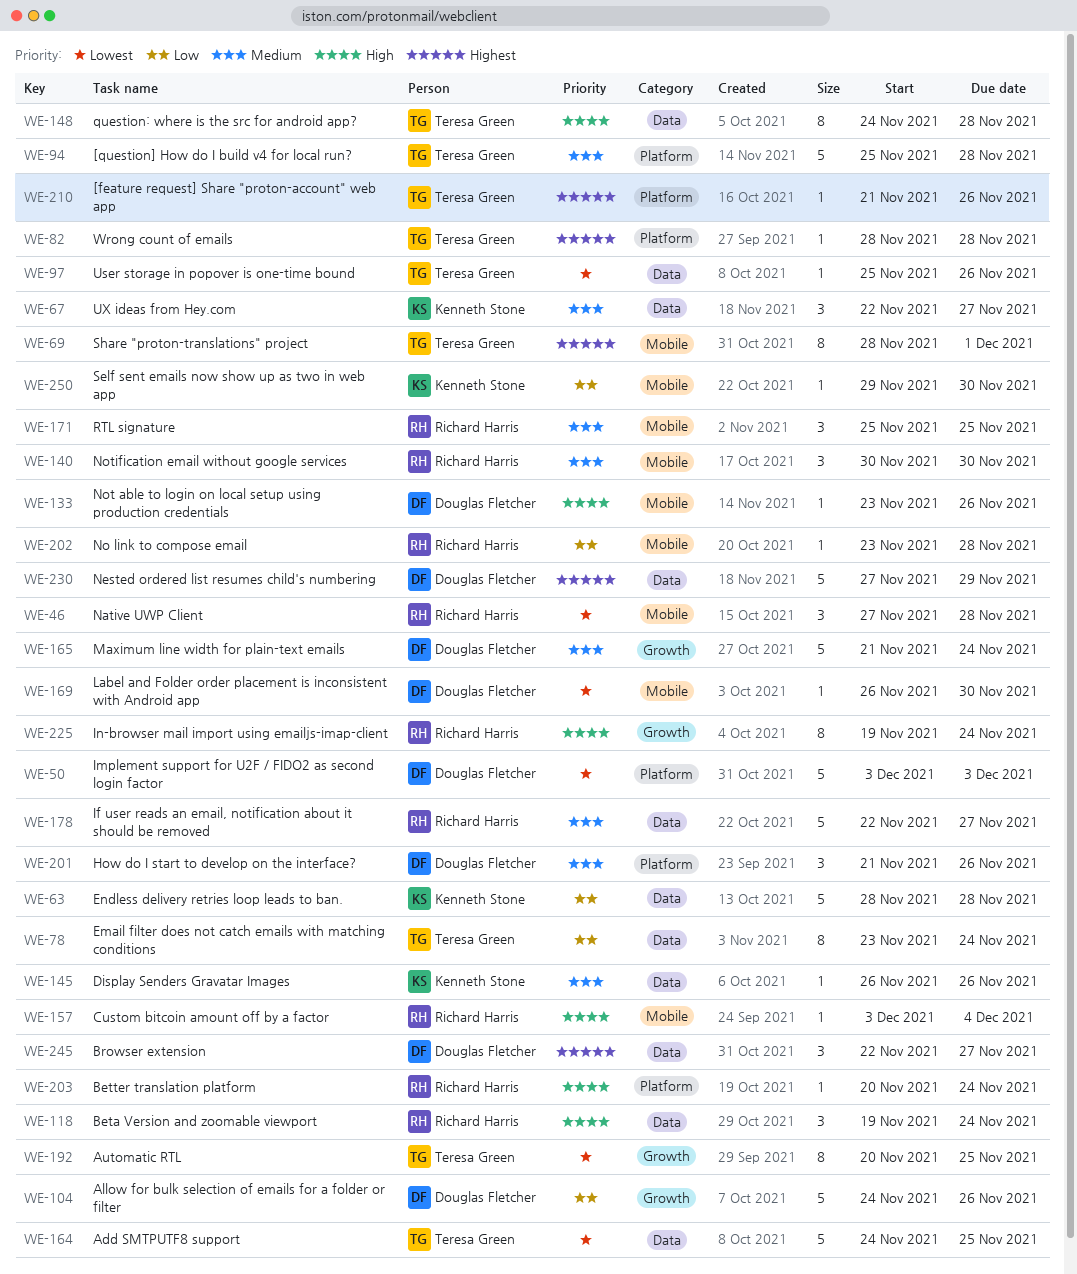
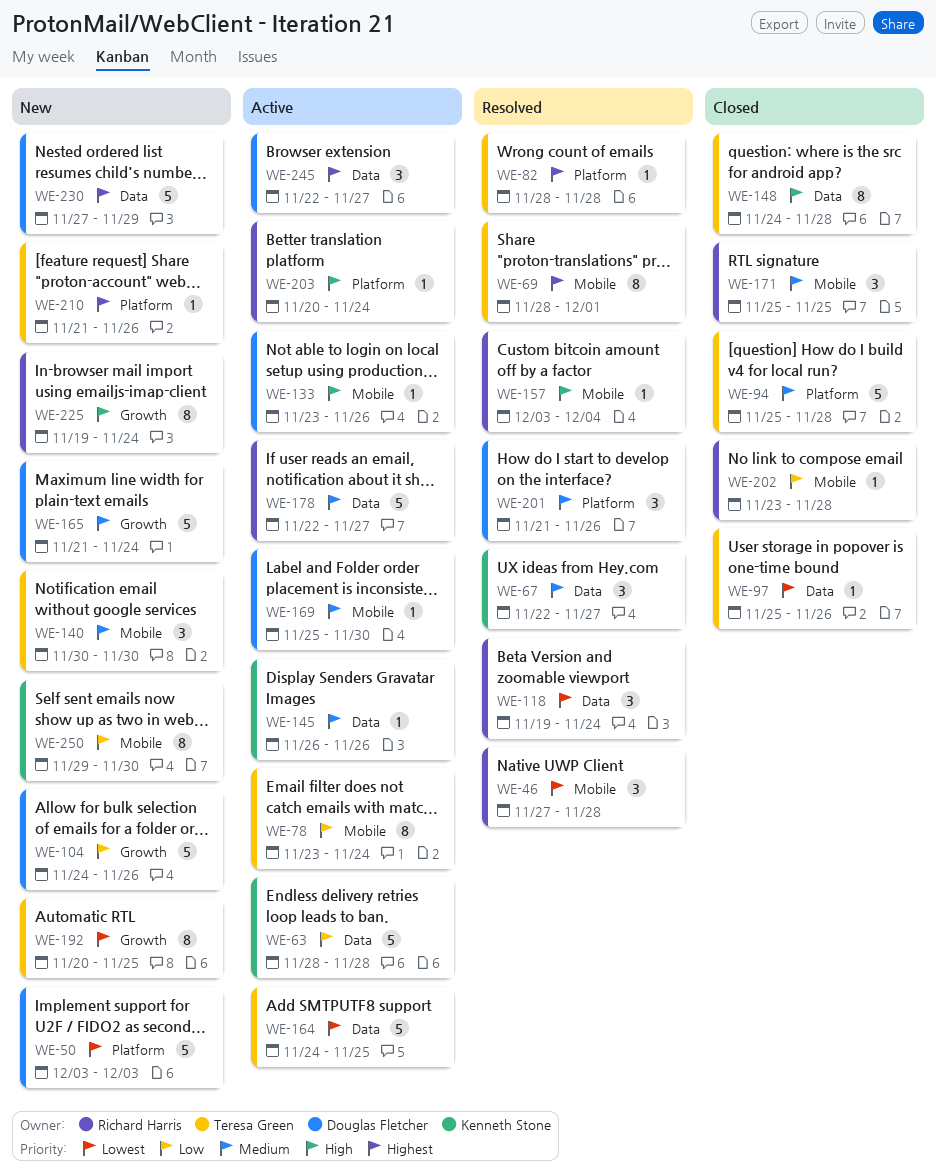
WE-78, label: Data -> Mobile
WE-118, priority: High -> Lowest
WE-140, owner: Richard Harris -> Teresa Green
WE-169, priority: Lowest -> Medium
WE-169, start: Nov 26 -> Nov 25
WE-250, estimate: 1 -> 8

